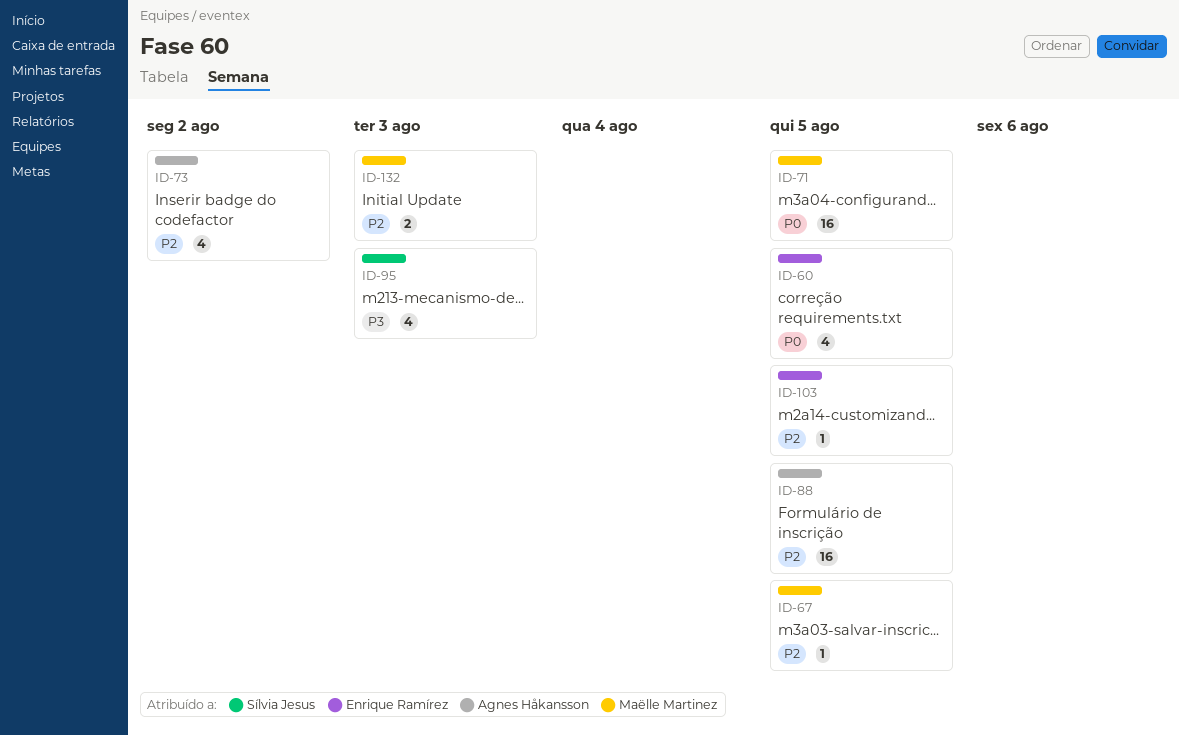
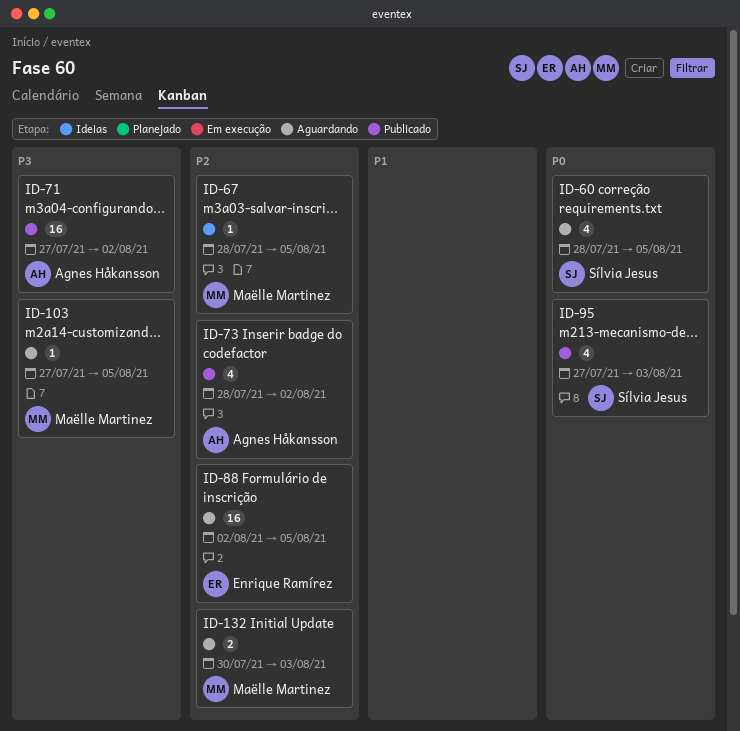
ID-60, owner: Enrique Ramírez -> Sílvia Jesus
ID-71, owner: Maëlle Martinez -> Agnes Håkansson
ID-71, priority: P0 -> P3
ID-71, due: Aug 5 -> Aug 2
ID-88, owner: Agnes Håkansson -> Enrique Ramírez
ID-95, priority: P3 -> P0
ID-103, owner: Enrique Ramírez -> Maëlle Martinez
ID-103, priority: P2 -> P3

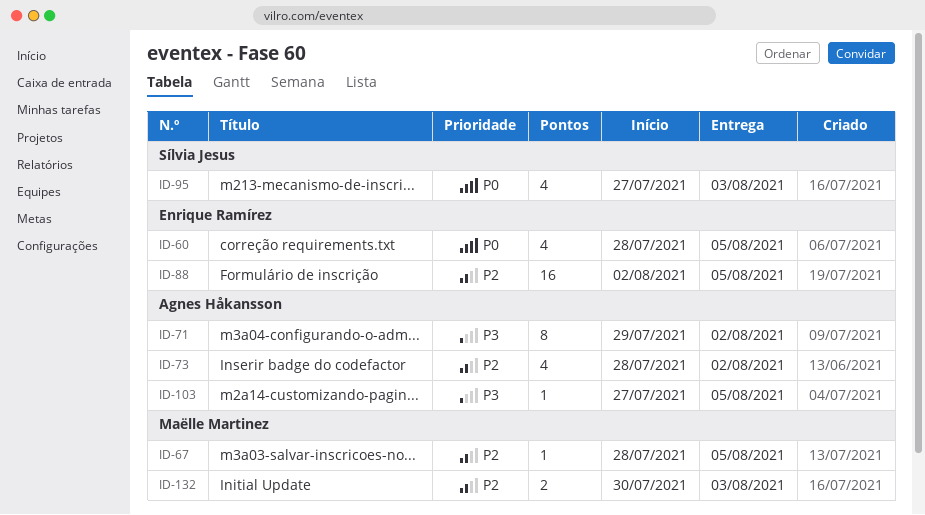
ID-60, owner: Sílvia Jesus -> Enrique Ramírez
ID-71, estimate: 16 -> 8
ID-71, start: Jul 27 -> Jul 29
ID-103, owner: Maëlle Martinez -> Agnes Håkansson

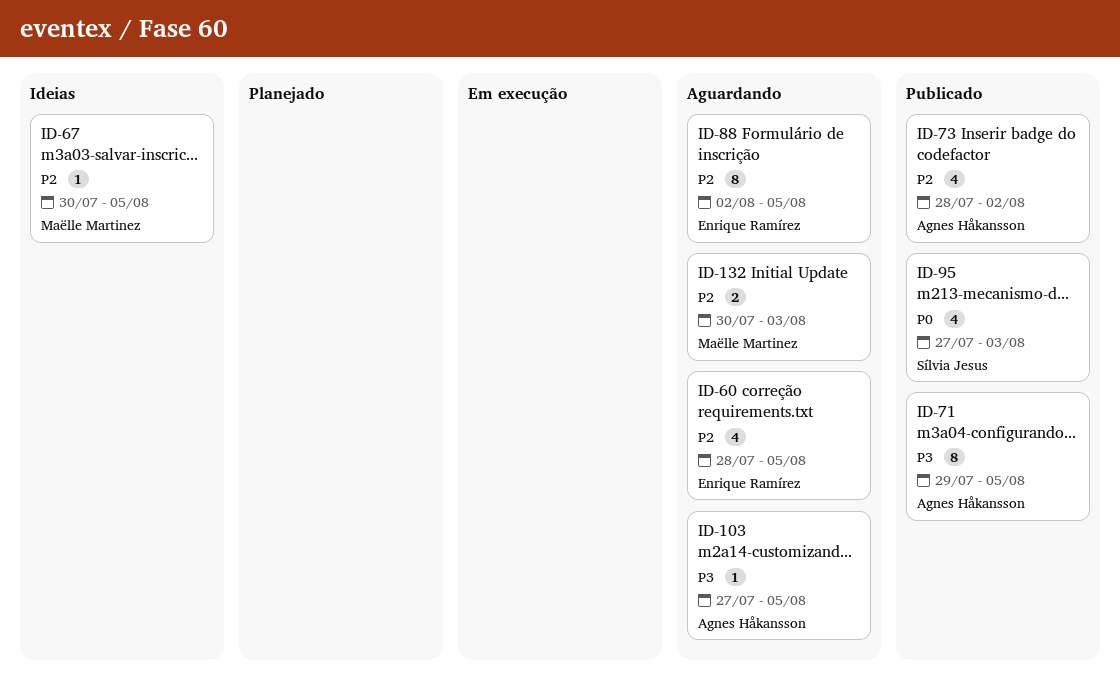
ID-60, priority: P0 -> P2
ID-67, start: Jul 28 -> Jul 30
ID-71, due: Aug 2 -> Aug 5
ID-88, estimate: 16 -> 8

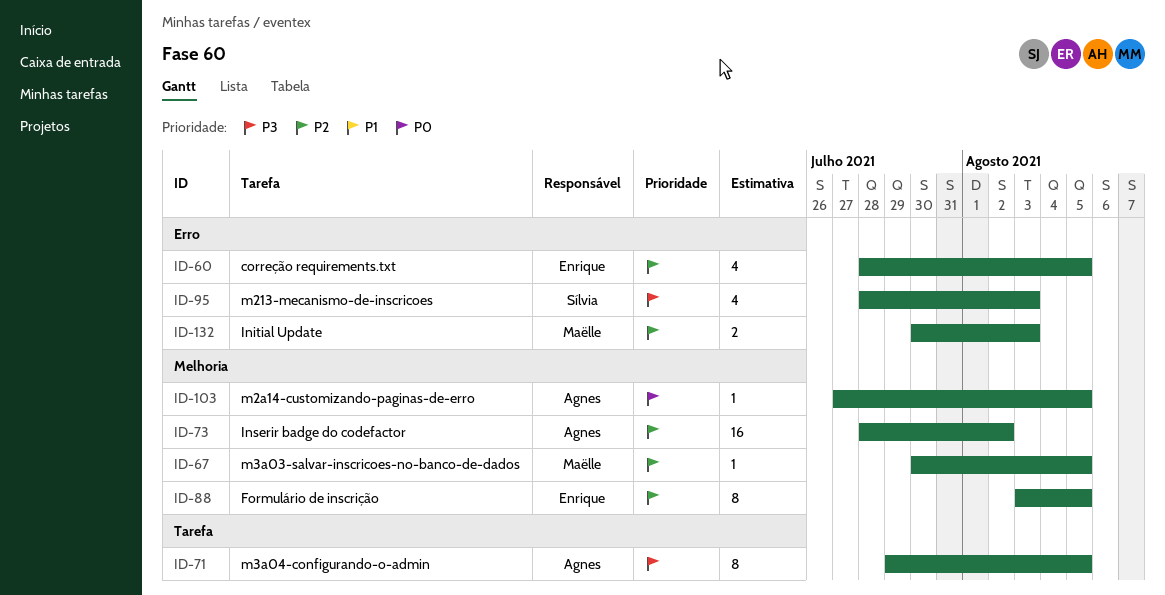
ID-73, estimate: 4 -> 16
ID-88, start: Aug 2 -> Aug 3
ID-95, priority: P0 -> P3
ID-95, start: Jul 27 -> Jul 28
ID-103, priority: P3 -> P0

